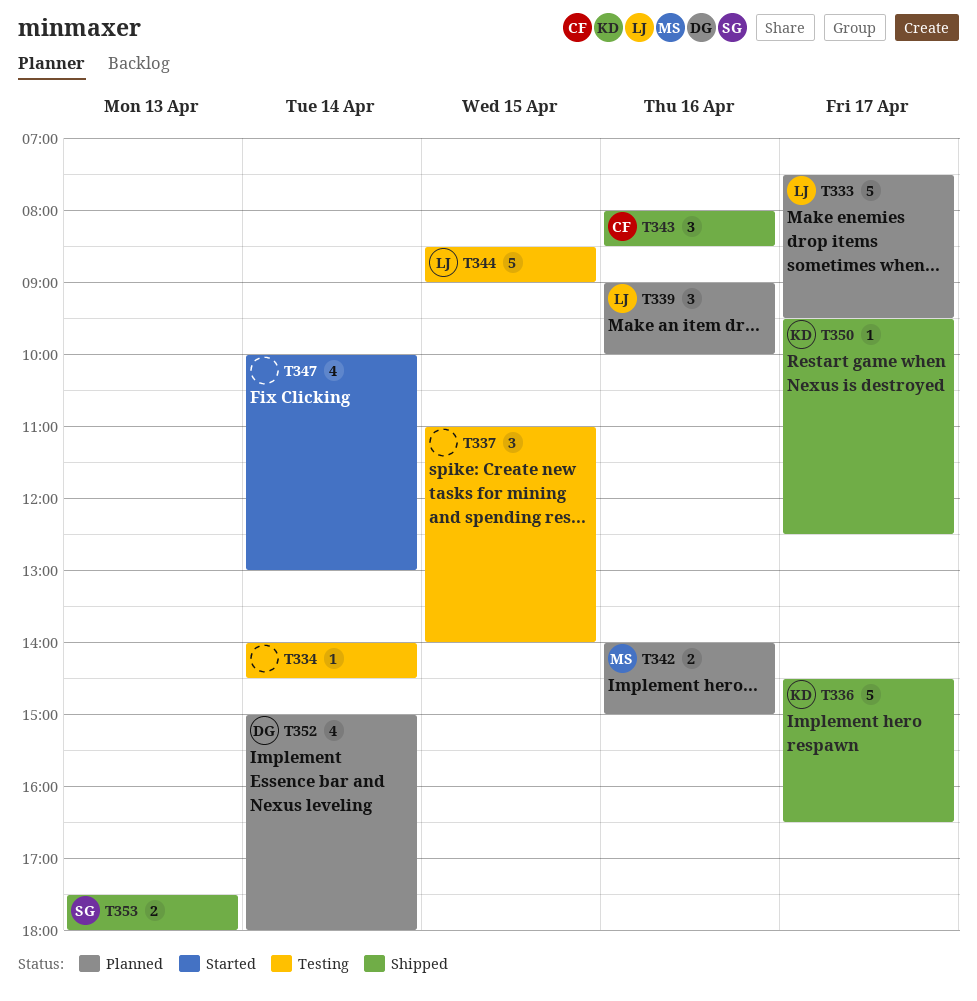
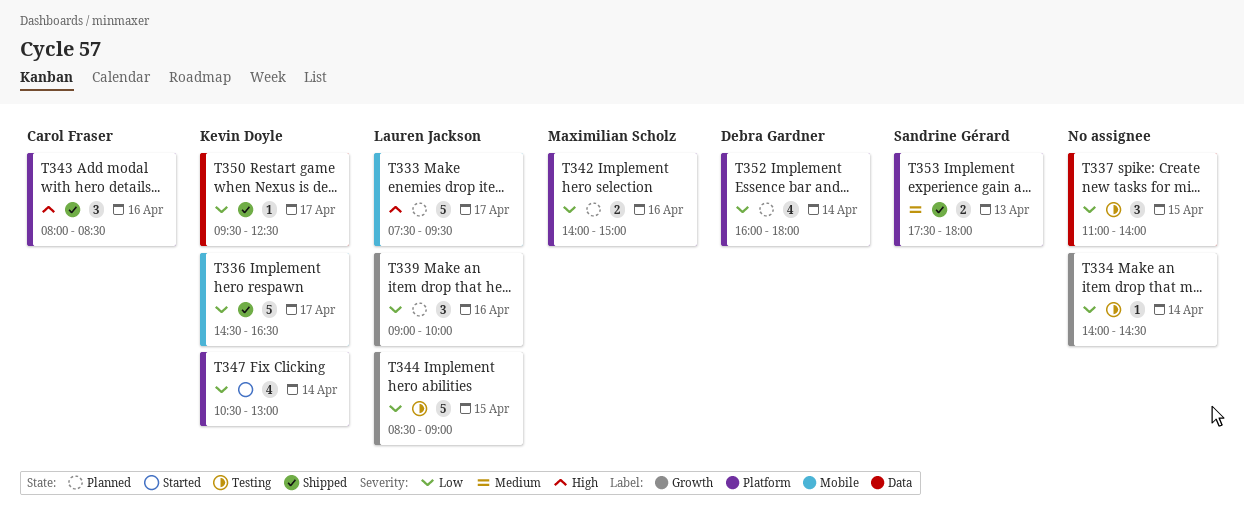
T347, owner: none -> Kevin Doyle
T347, begins: 10:00 -> 10:30
T352, begins: 15:00 -> 16:00

